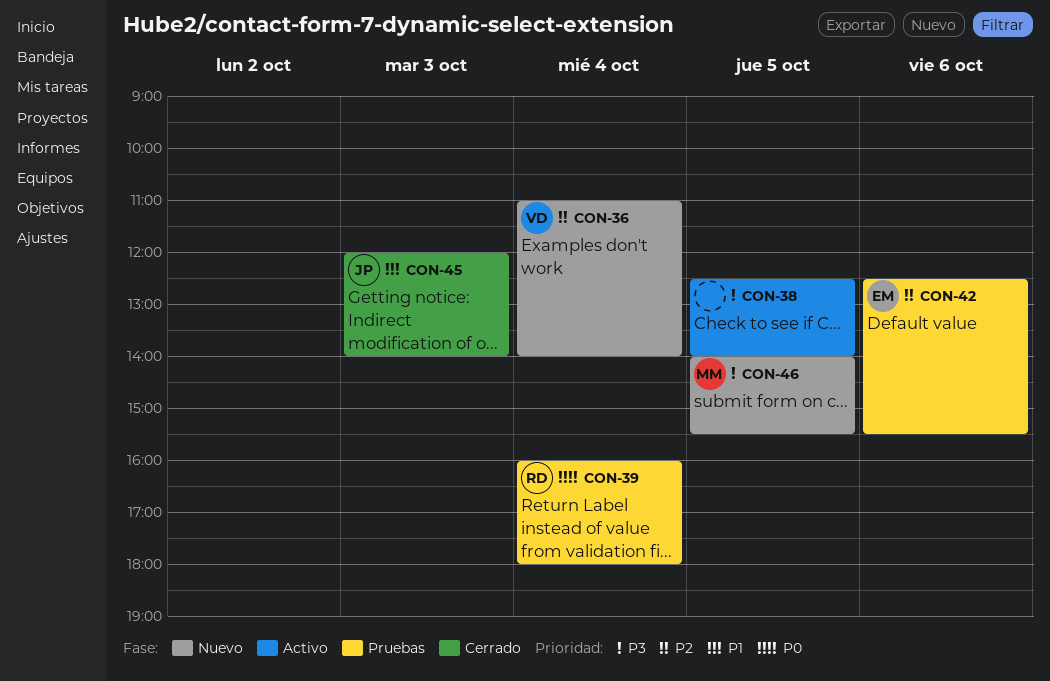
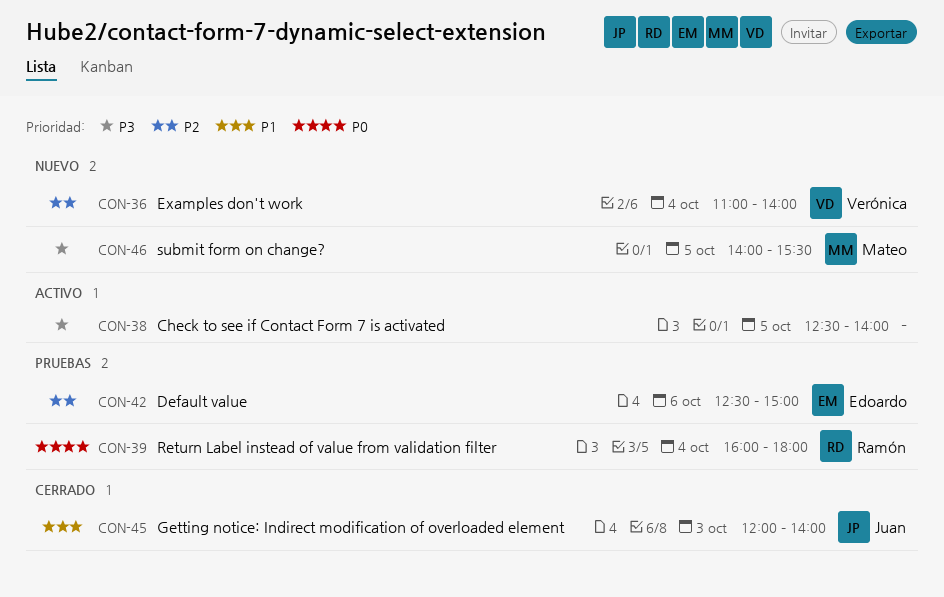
CON-42, ends: 15:30 -> 15:00

